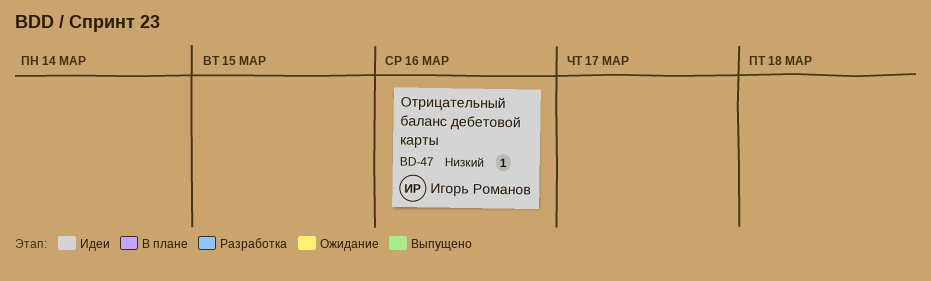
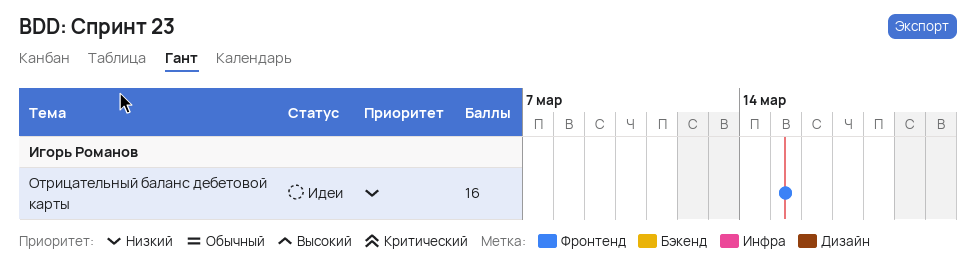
Отрицательный баланс дебетовой карты, estimate: 1 -> 16
Отрицательный баланс дебетовой карты, due: Mar 16 -> Mar 15

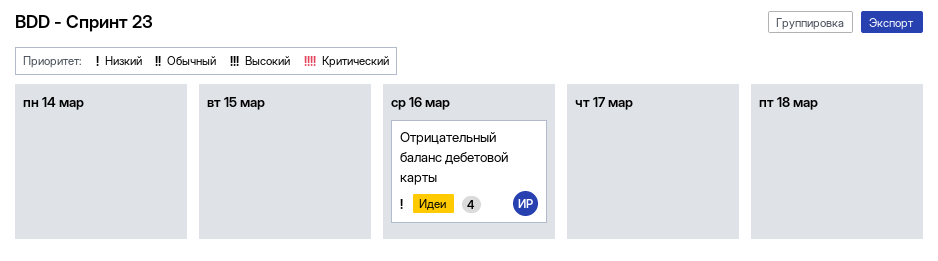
Отрицательный баланс дебетовой карты, estimate: 16 -> 4
Отрицательный баланс дебетовой карты, due: Mar 15 -> Mar 16

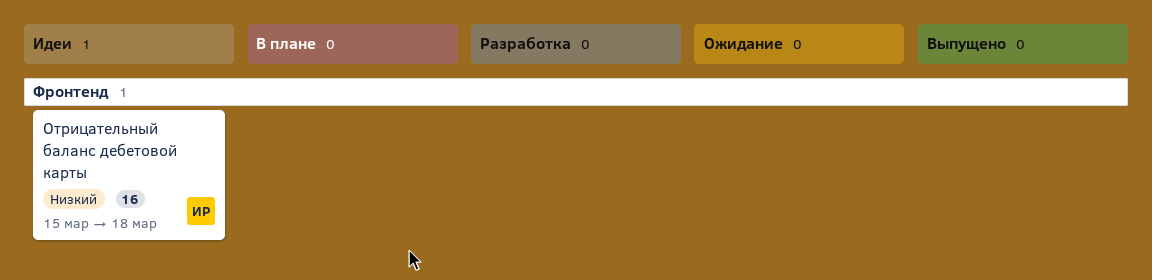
Отрицательный баланс дебетовой карты, estimate: 4 -> 16
Отрицательный баланс дебетовой карты, due: Mar 16 -> Mar 18

